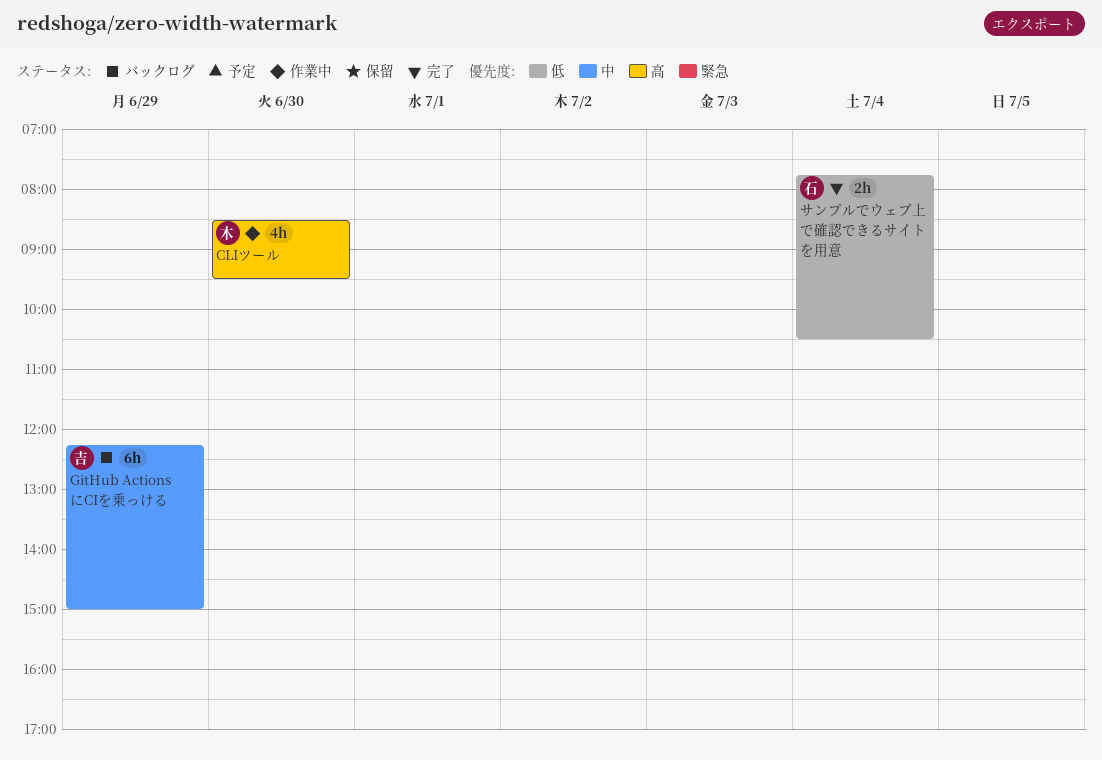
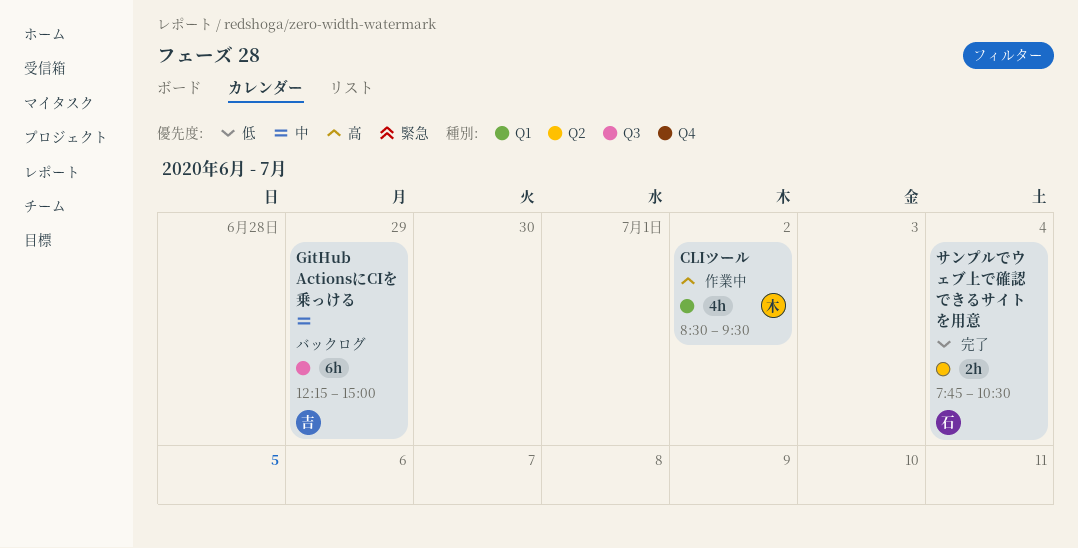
CLIツール, day: Jun 30 -> Jul 2

